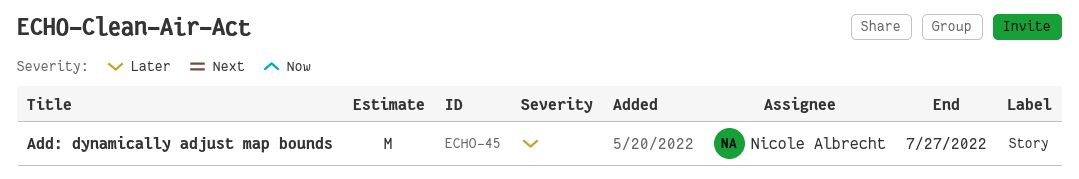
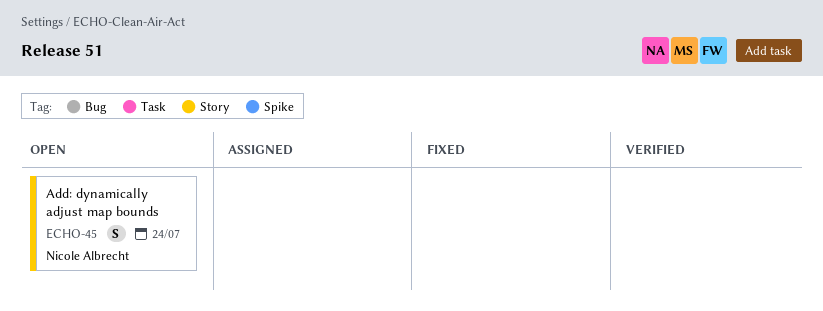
ECHO-45, estimate: M -> S
ECHO-45, due: Jul 27 -> Jul 24

